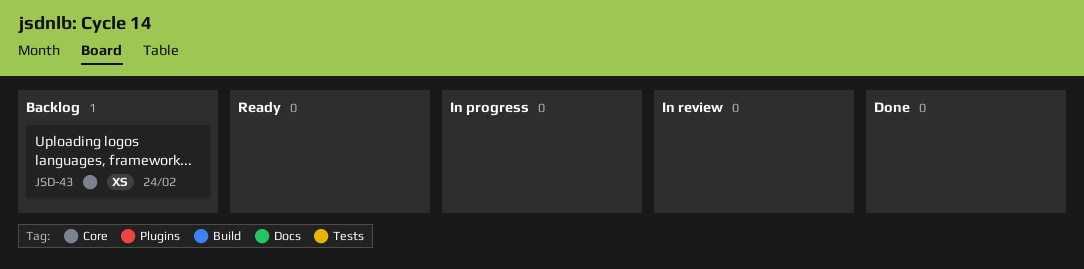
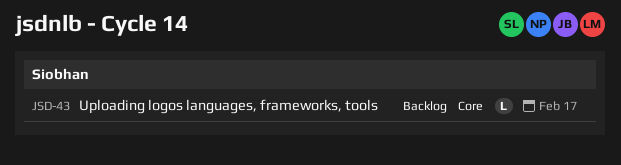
JSD-43, estimate: XS -> L
JSD-43, due: Feb 24 -> Feb 17

